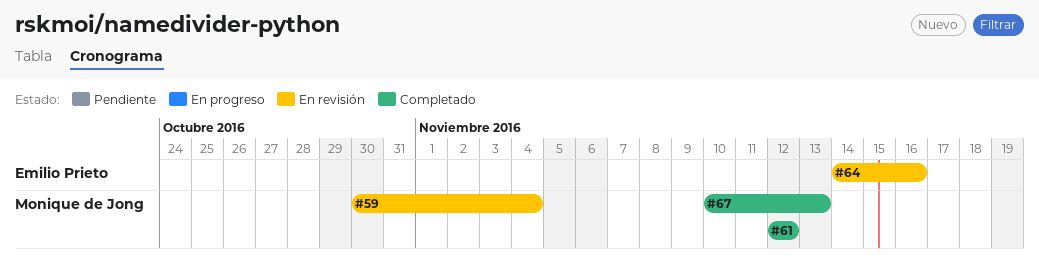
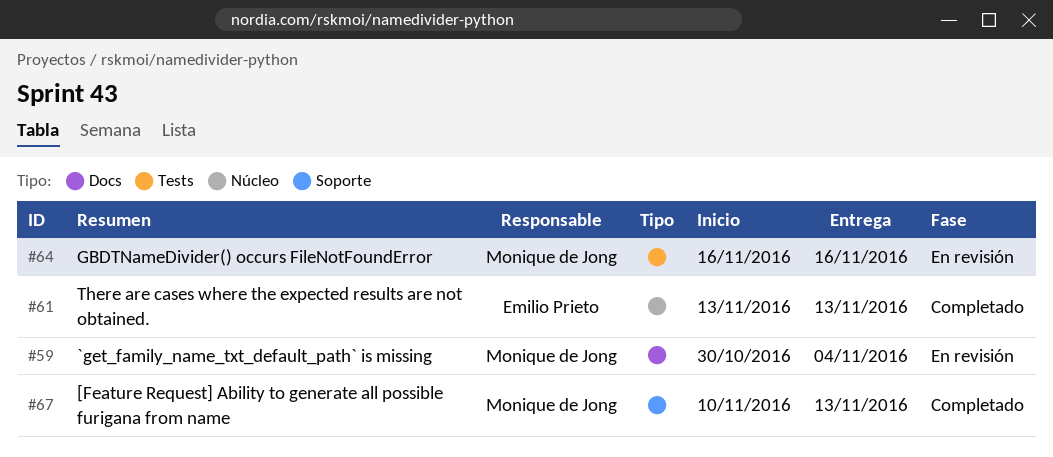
#61, owner: Monique de Jong -> Emilio Prieto
#61, start: Nov 12 -> Nov 13
#61, due: Nov 12 -> Nov 13
#64, owner: Emilio Prieto -> Monique de Jong
#64, start: Nov 14 -> Nov 16

